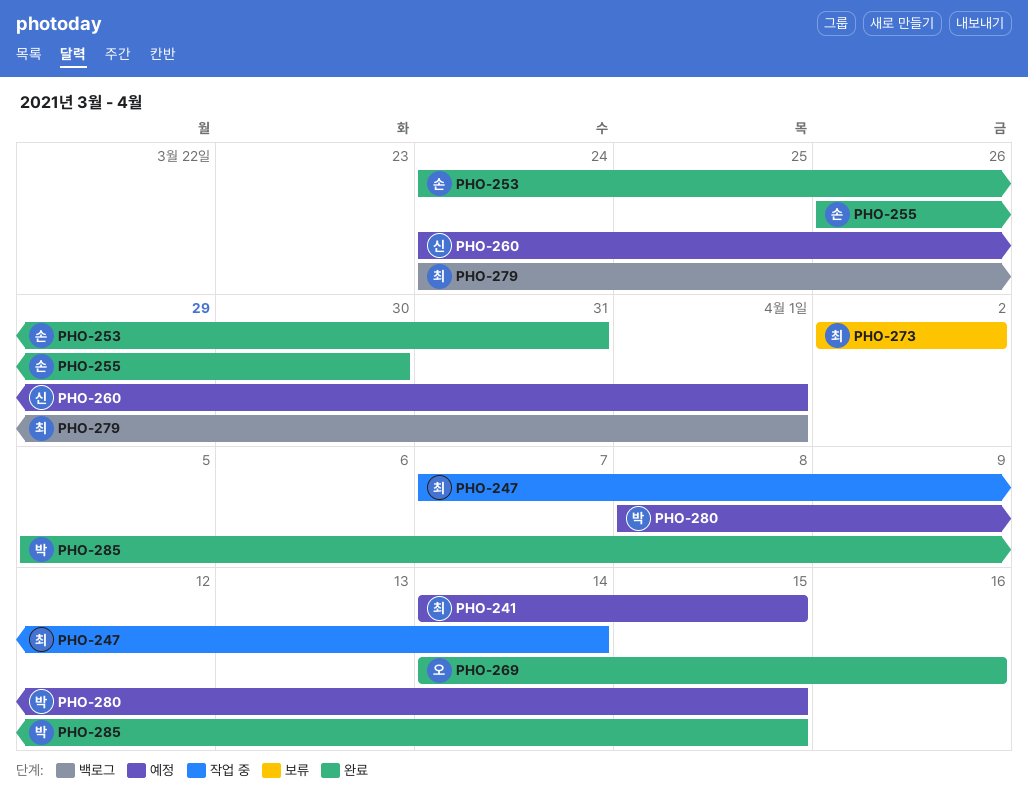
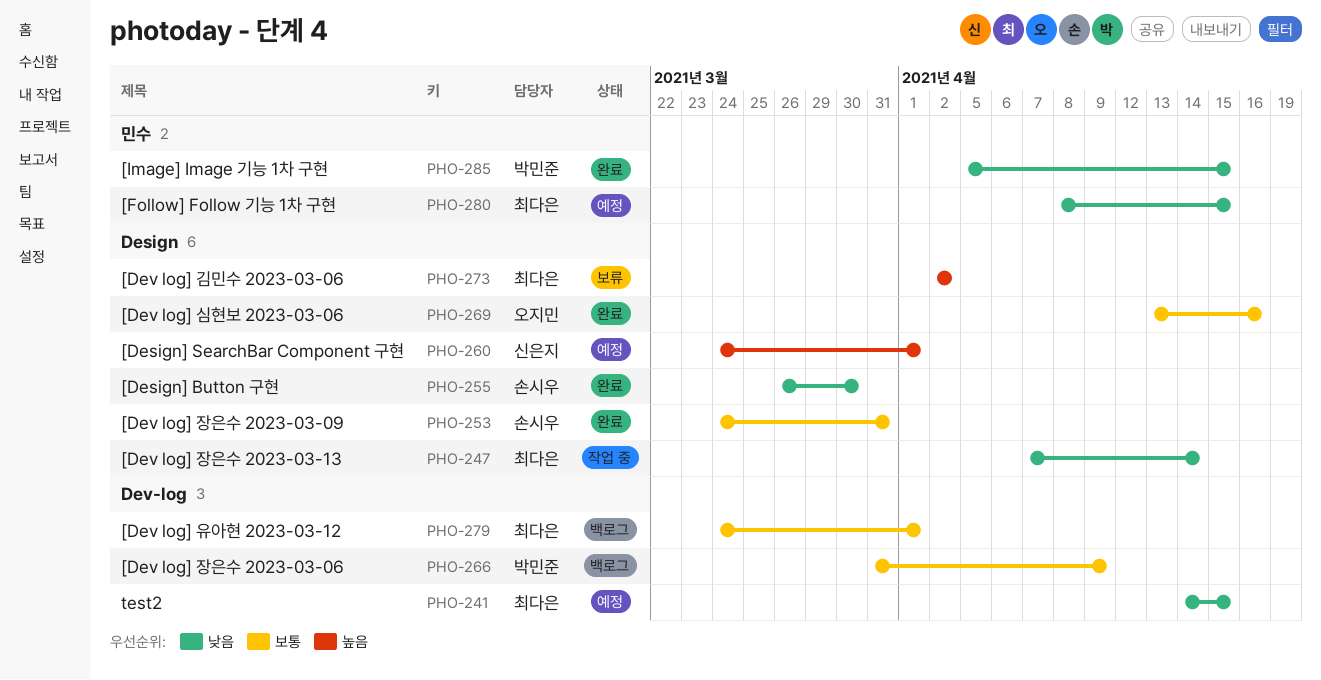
PHO-266: none -> present
PHO-269, start: Apr 14 -> Apr 13
PHO-280, owner: 박민준 -> 최다은

